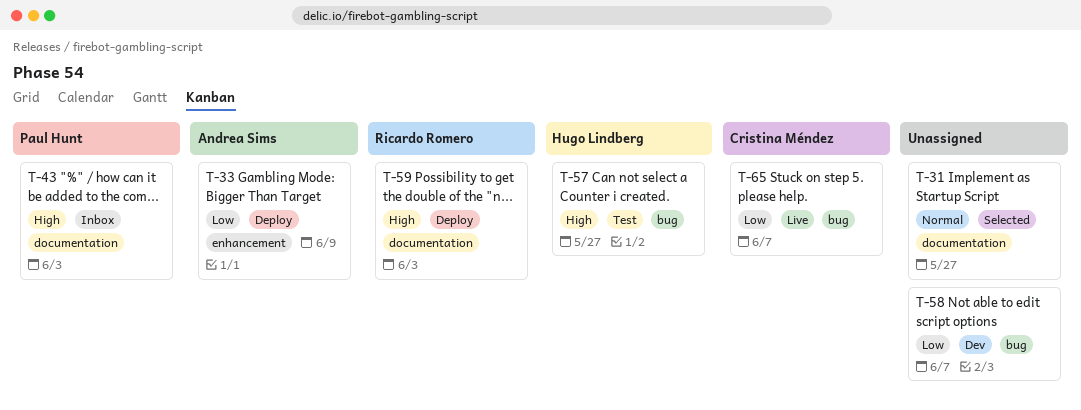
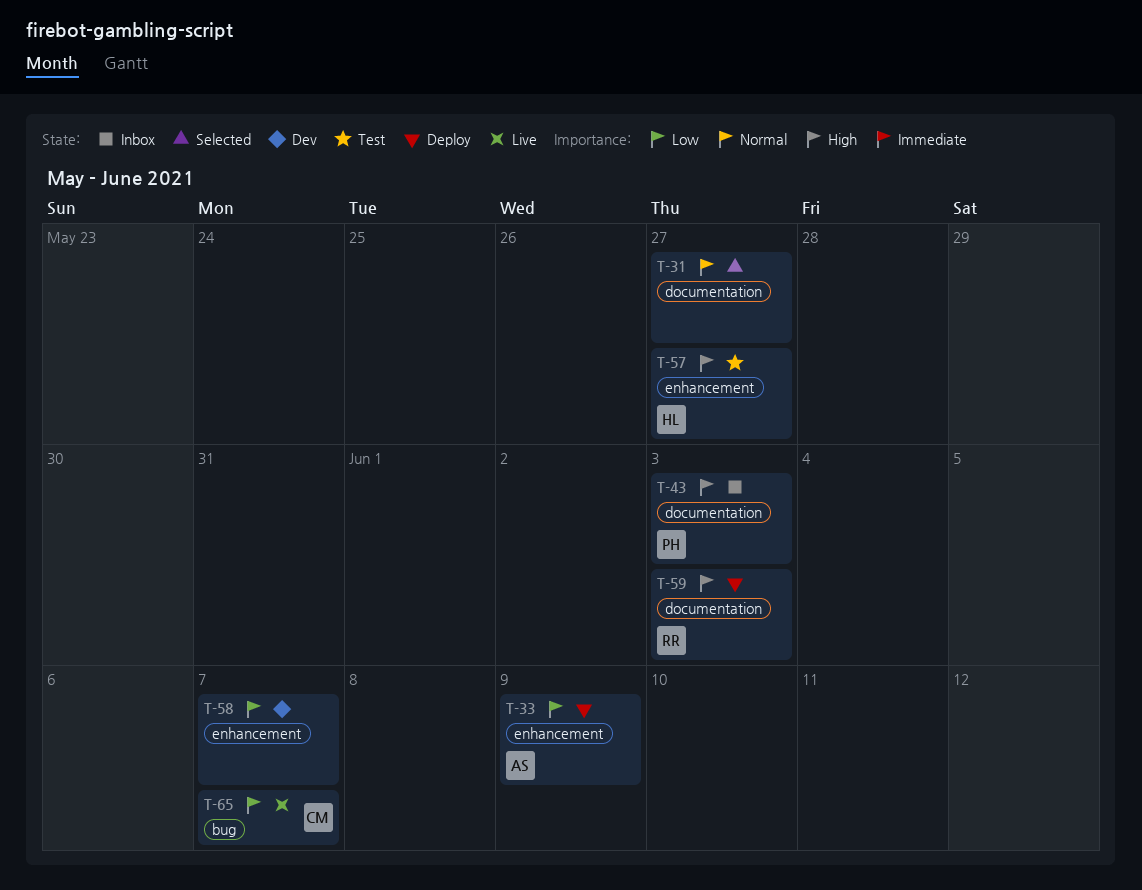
T-57, label: bug -> enhancement
T-58, label: bug -> enhancement

